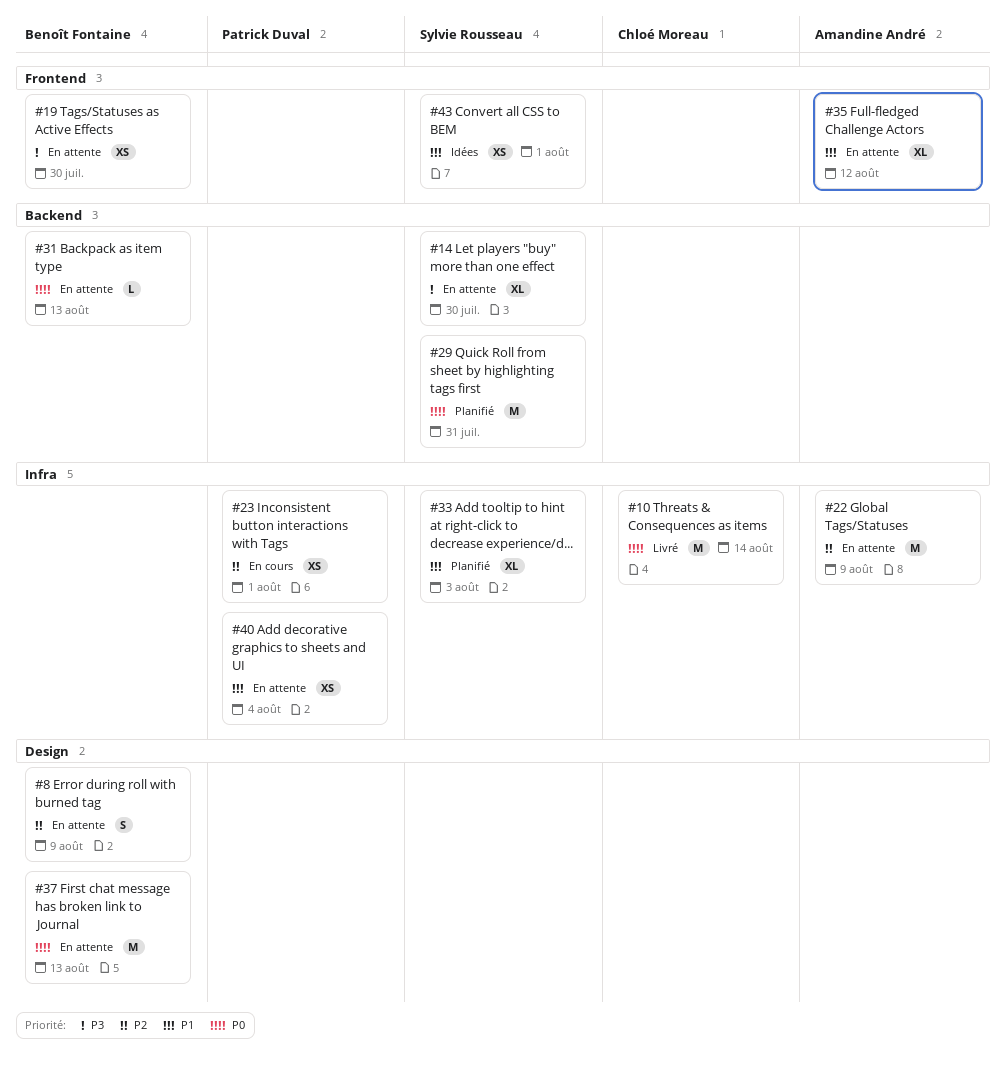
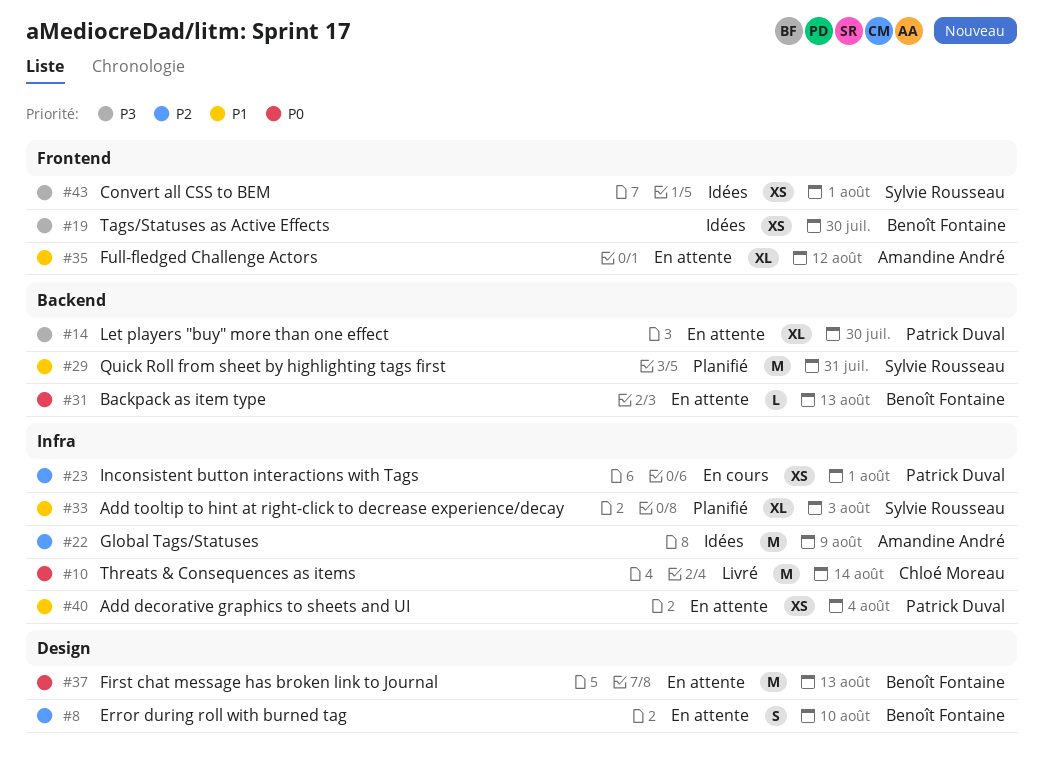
#8, due: Aug 9 -> Aug 10
#14, owner: Sylvie Rousseau -> Patrick Duval
#19, status: En attente -> Idées
#22, status: En attente -> Idées
#29, priority: P0 -> P1
#43, priority: P1 -> P3

